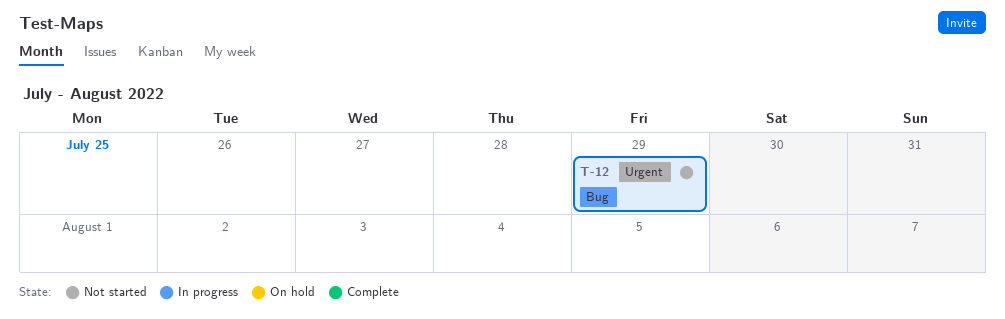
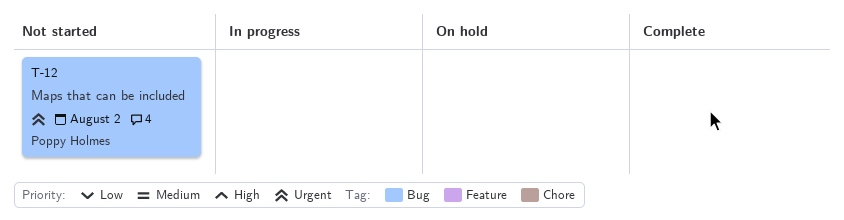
T-12, due: Jul 29 -> Aug 2

